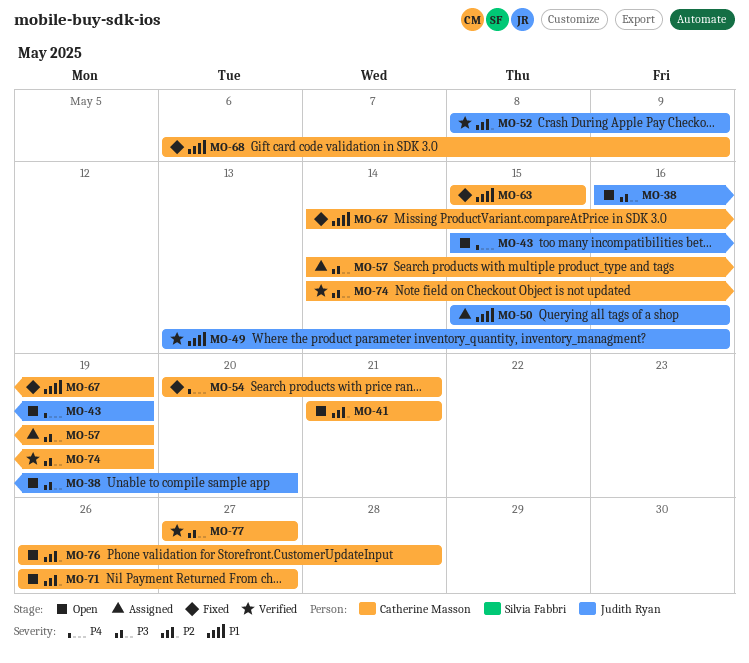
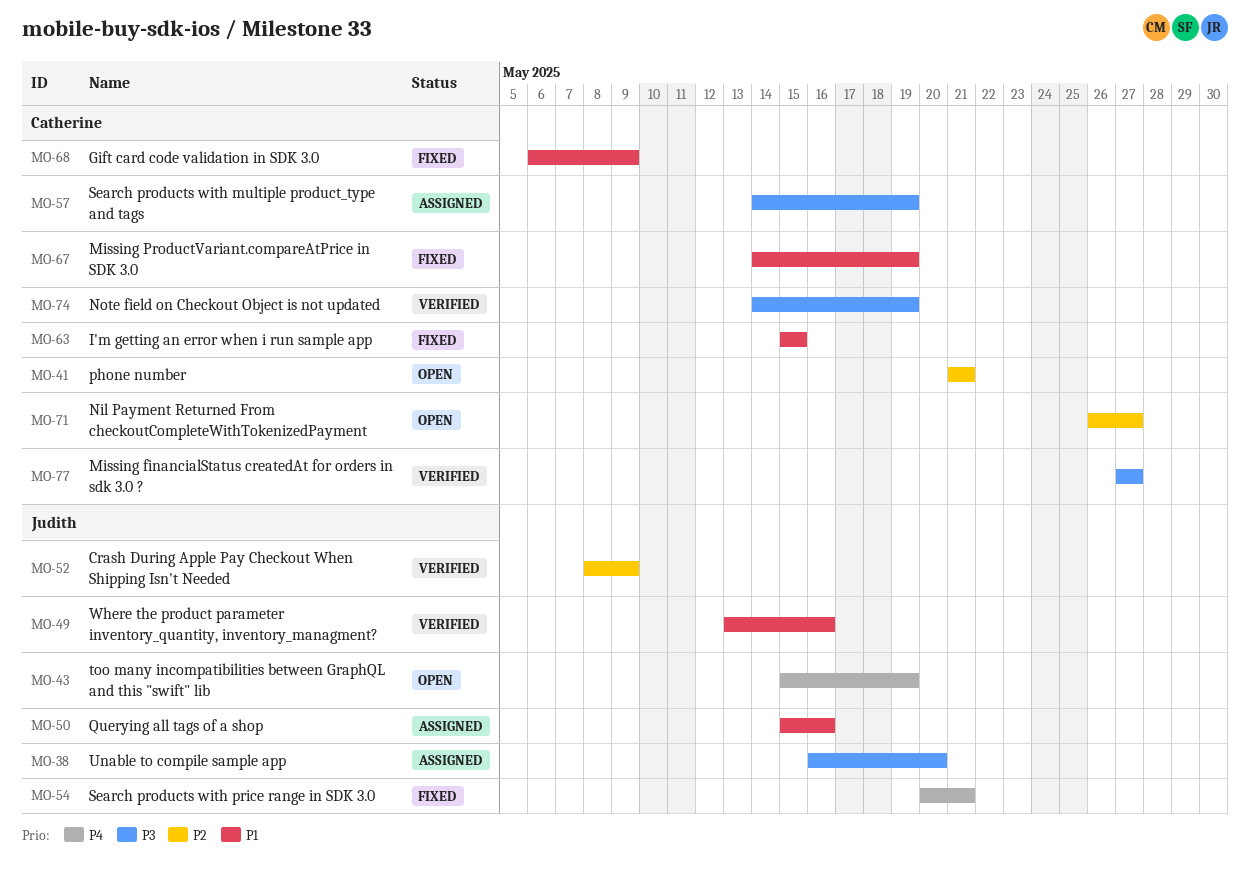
MO-38, status: Open -> Assigned
MO-54, owner: Catherine Masson -> Judith Ryan
MO-76: present -> none

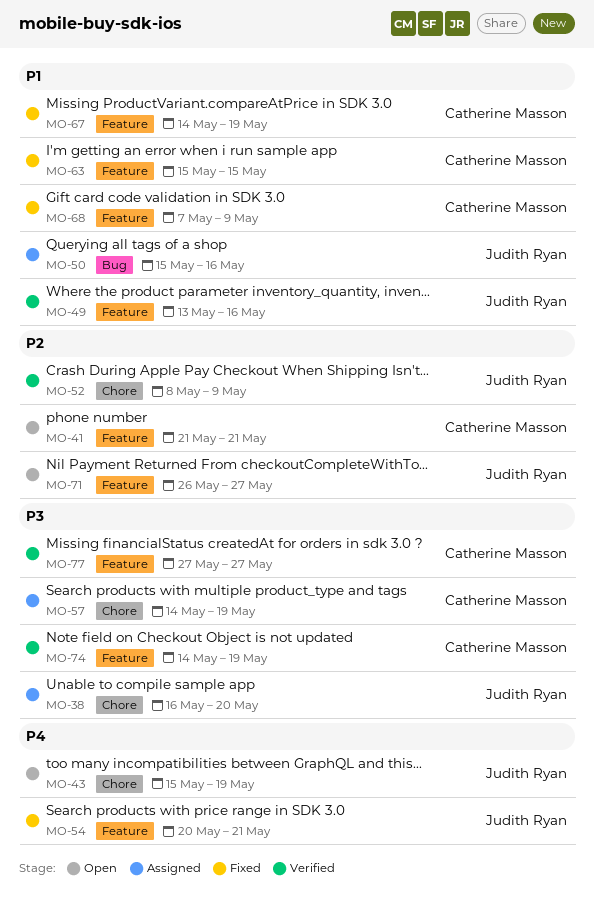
MO-68, start: May 6 -> May 7
MO-71, owner: Catherine Masson -> Judith Ryan

